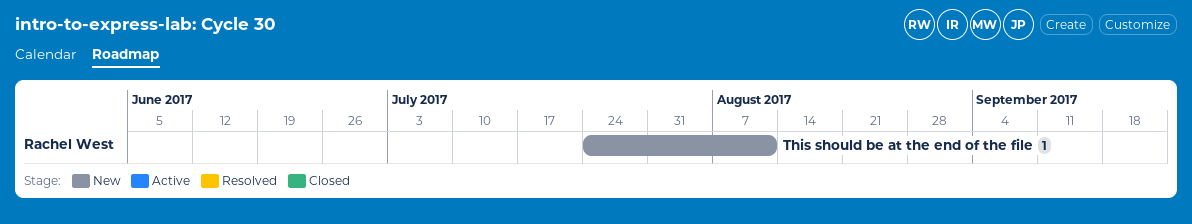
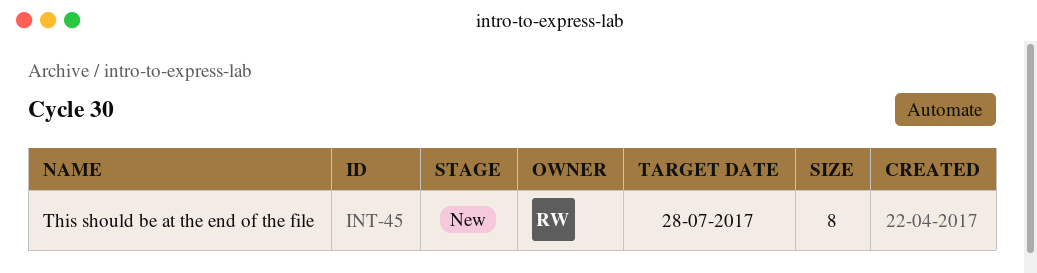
This should be at the end of the file, estimate: 1 -> 8
This should be at the end of the file, due: Aug 11 -> Jul 28

